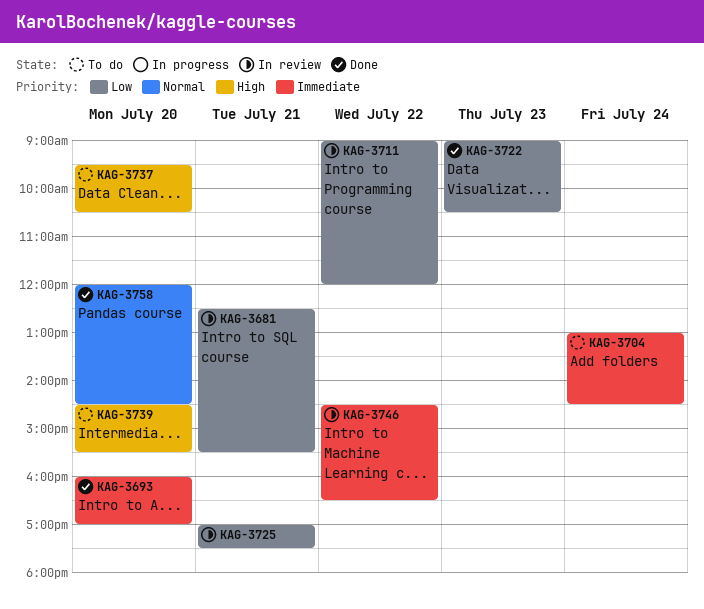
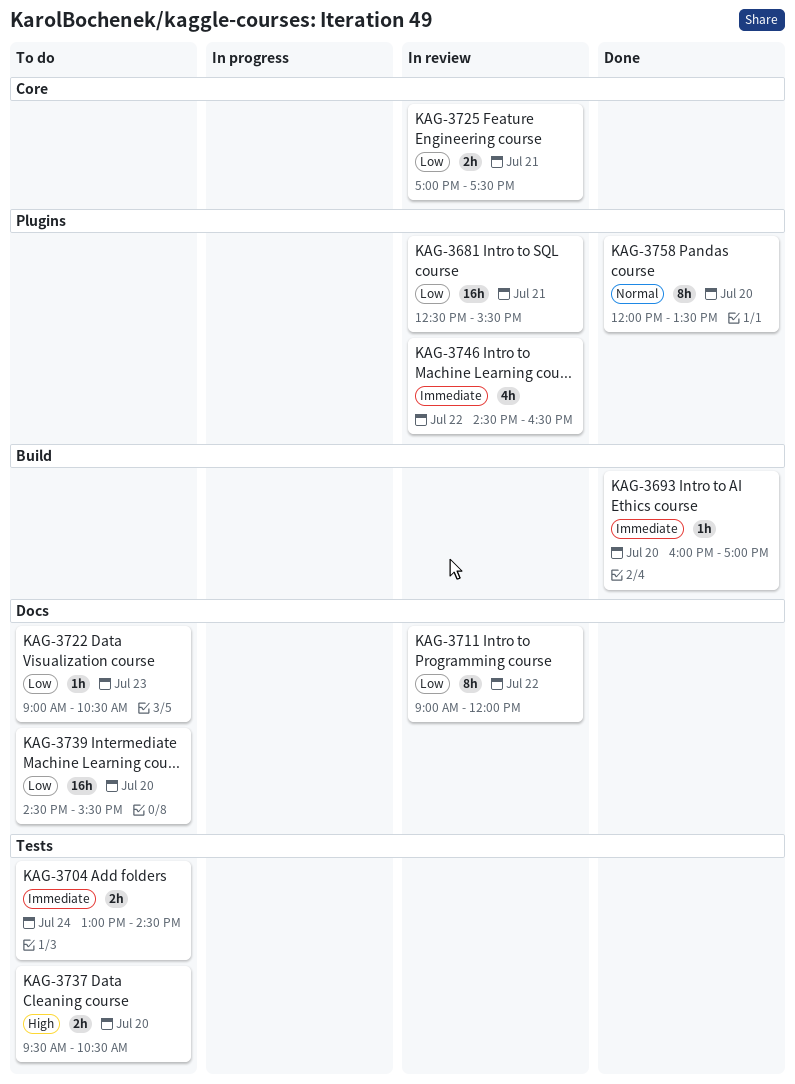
KAG-3722, status: Done -> To do
KAG-3739, priority: High -> Low
KAG-3758, ends: 14:30 -> 13:30

